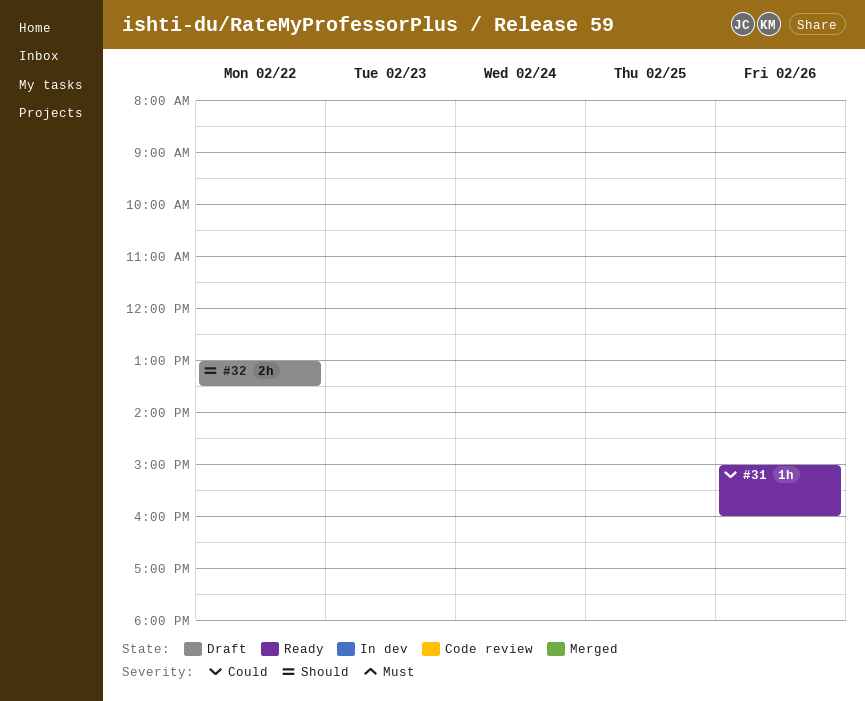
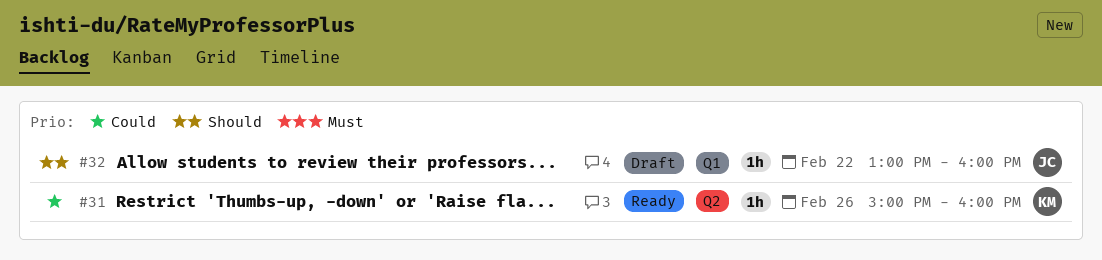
#32, estimate: 2h -> 1h
#32, ends: 13:30 -> 16:00

